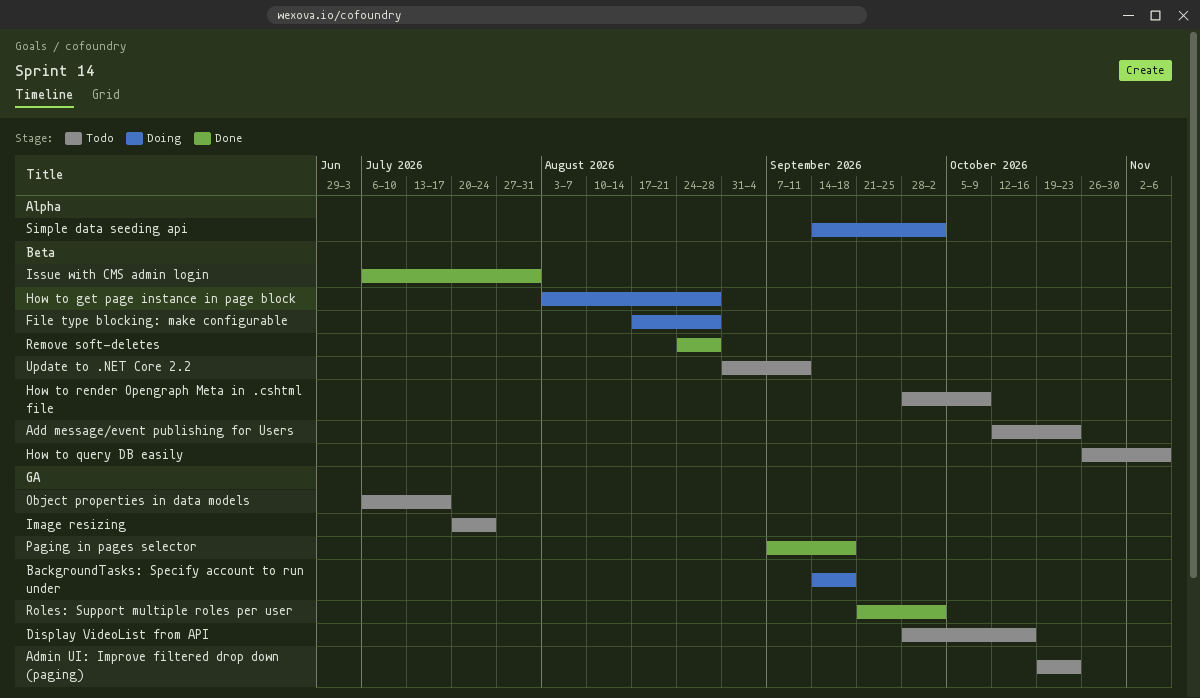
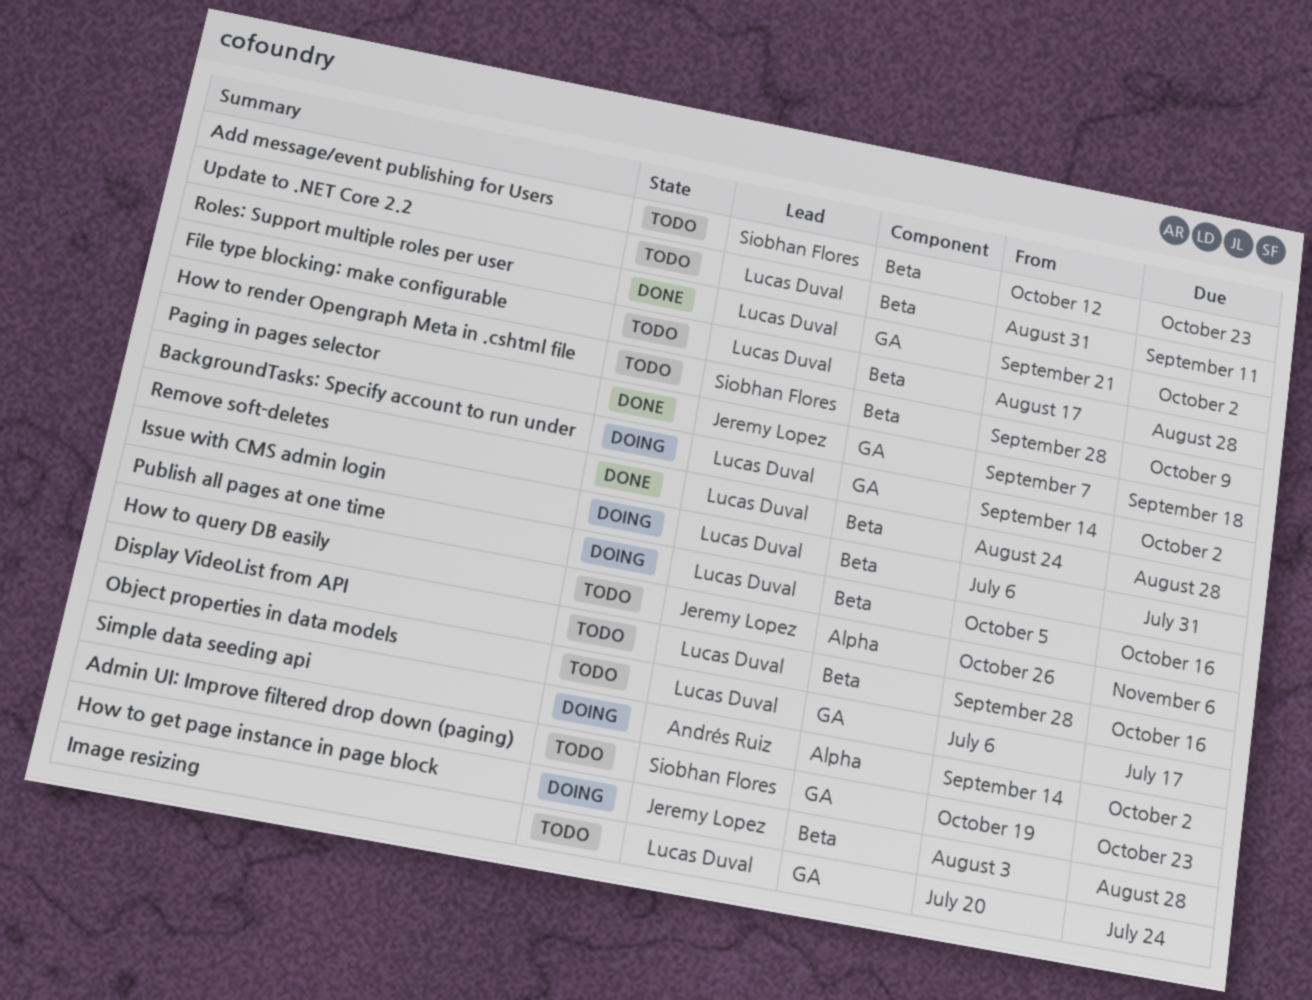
BackgroundTasks: Specify account to run under, due: Sep 18 -> Oct 2
Display VideoList from API, label: GA -> Beta
File type blocking: make configurable, status: Doing -> Todo
How to query DB easily, label: Beta -> Alpha
Issue with CMS admin login, status: Done -> Doing
Publish all pages at one time: none -> present

